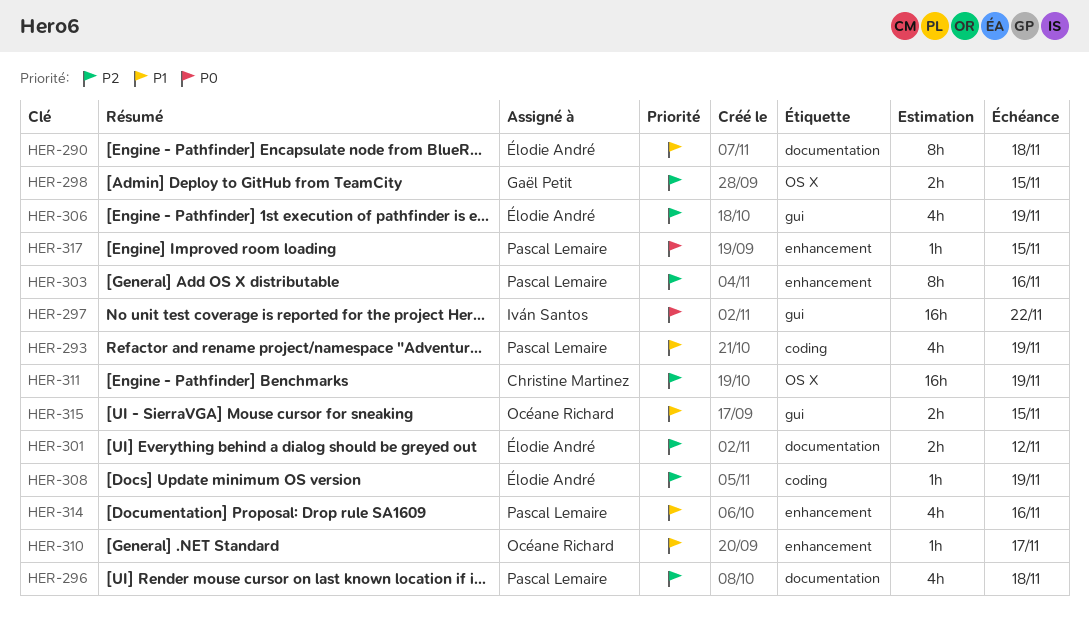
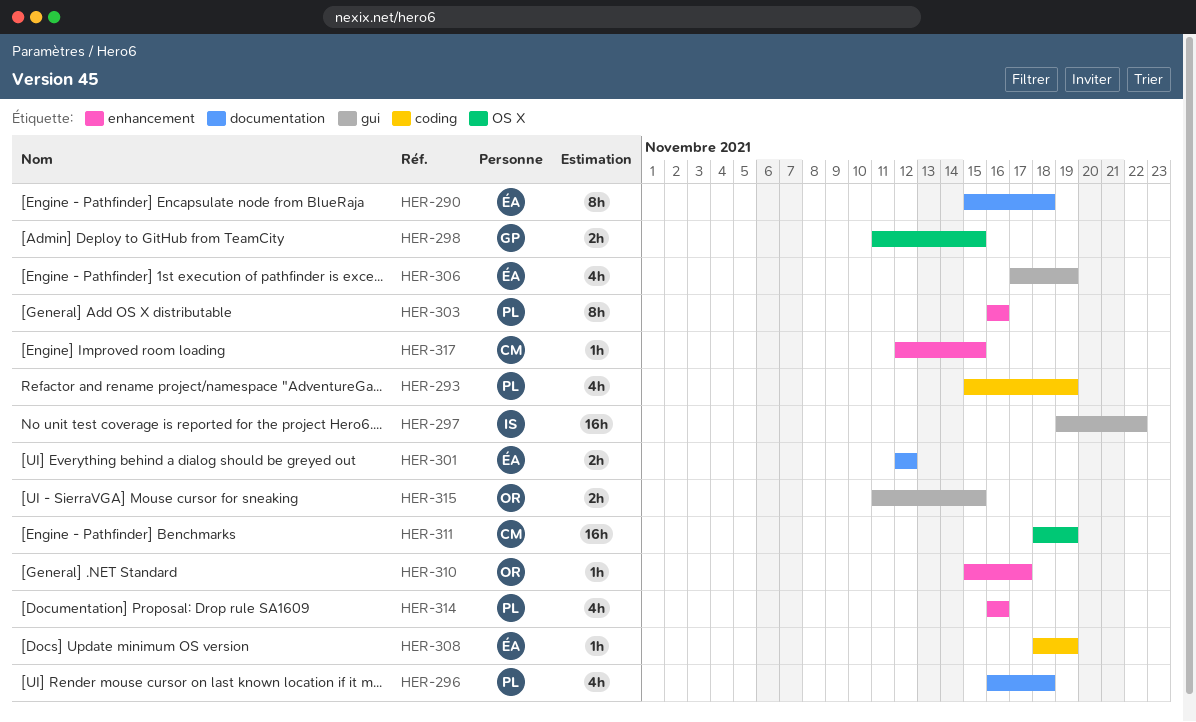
HER-317, owner: Pascal Lemaire -> Christine Martinez

